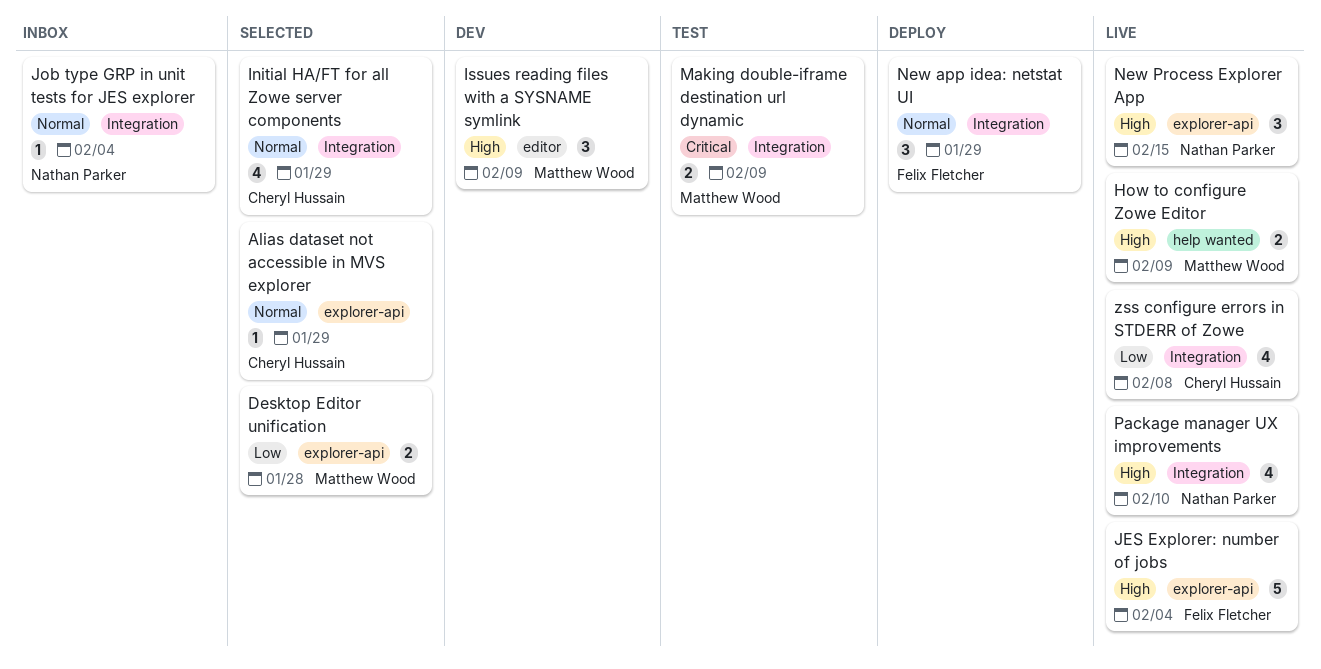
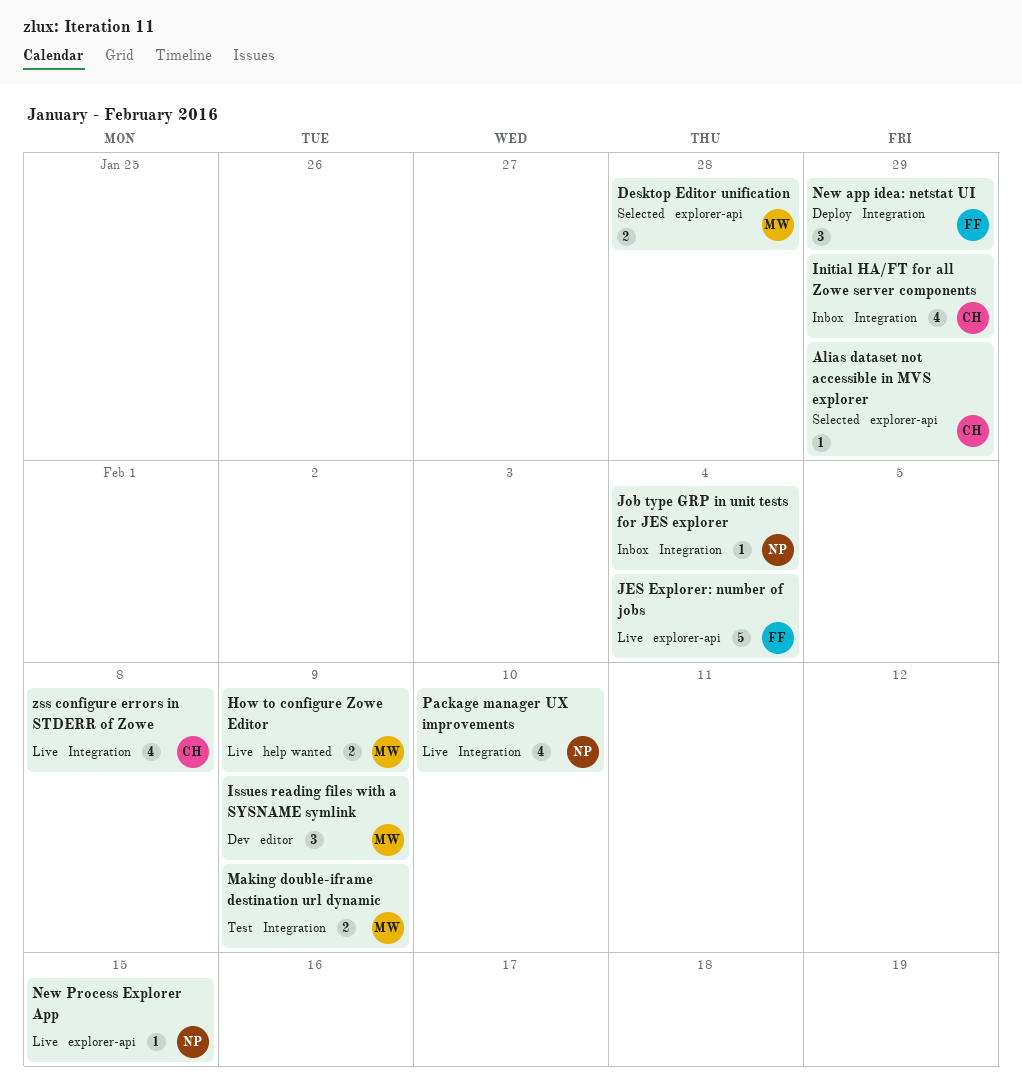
Initial HA/FT for all Zowe server components, status: Selected -> Inbox
New Process Explorer App, estimate: 3 -> 1

